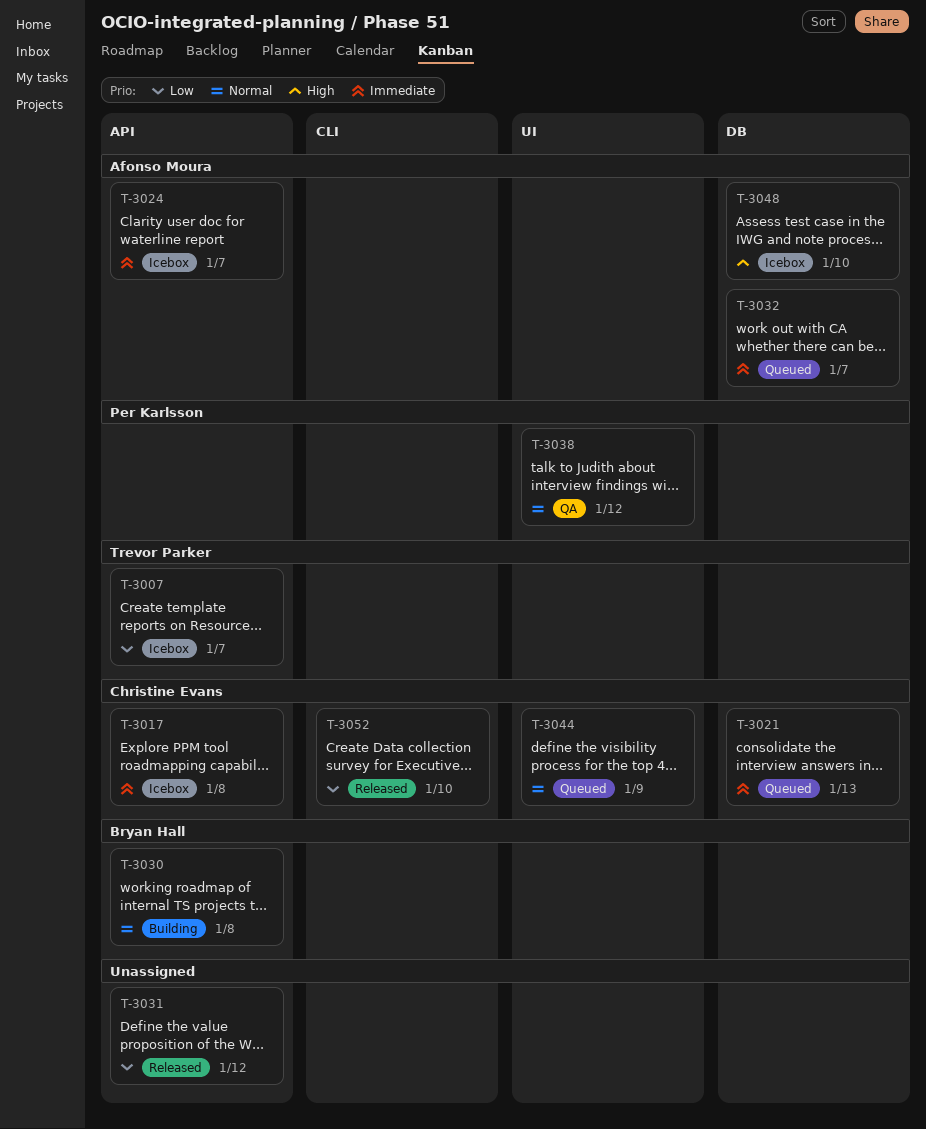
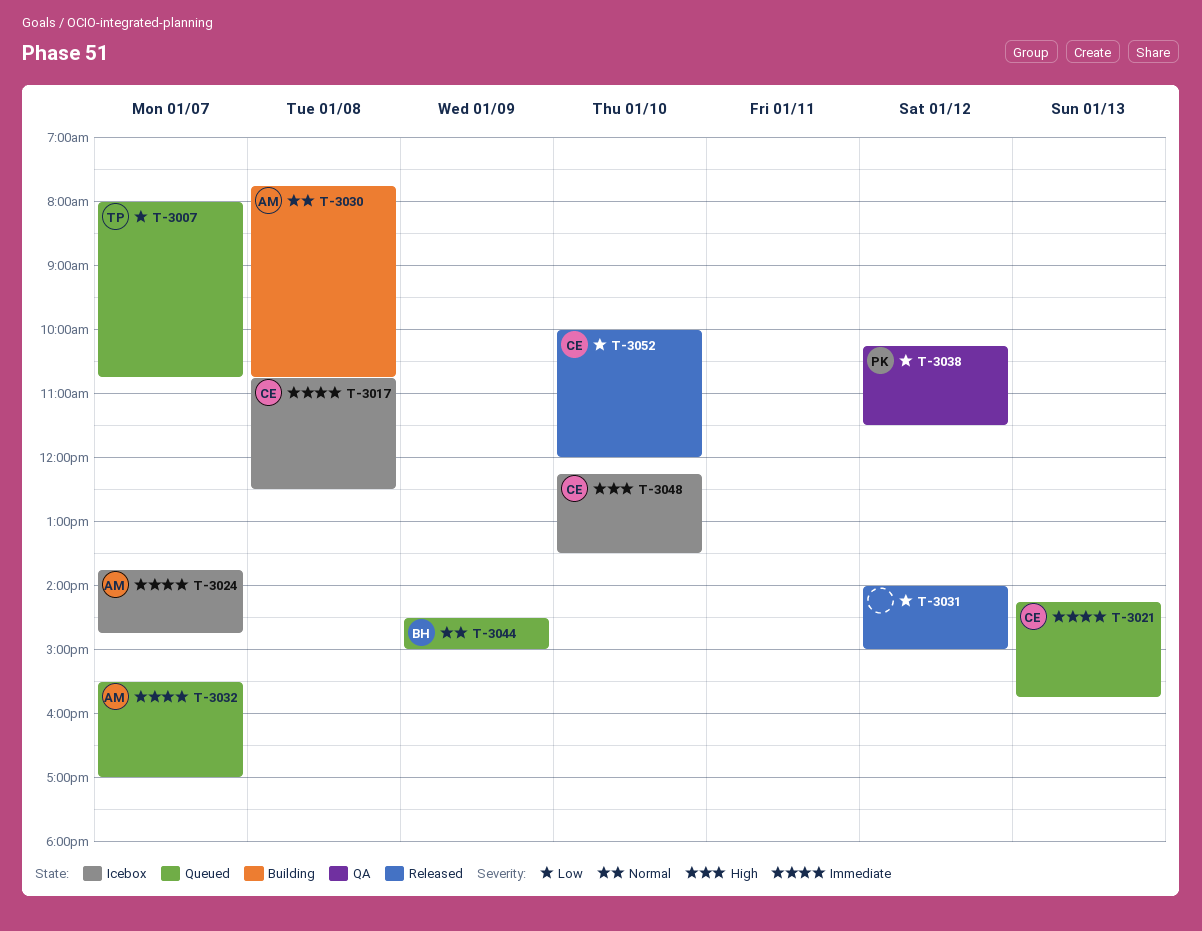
T-3007, status: Icebox -> Queued
T-3030, owner: Bryan Hall -> Afonso Moura
T-3038, priority: Normal -> Low
T-3044, owner: Christine Evans -> Bryan Hall
T-3048, owner: Afonso Moura -> Christine Evans

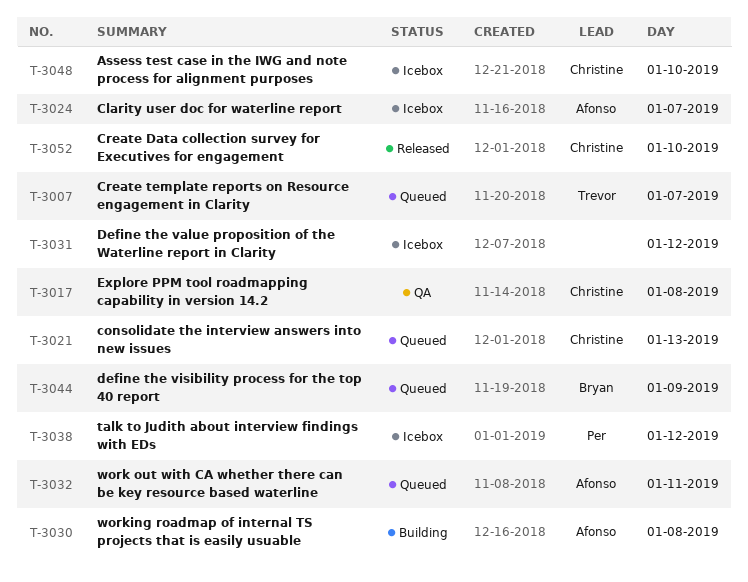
T-3017, status: Icebox -> QA
T-3031, status: Released -> Icebox
T-3032, day: Jan 7 -> Jan 11
T-3038, status: QA -> Icebox

